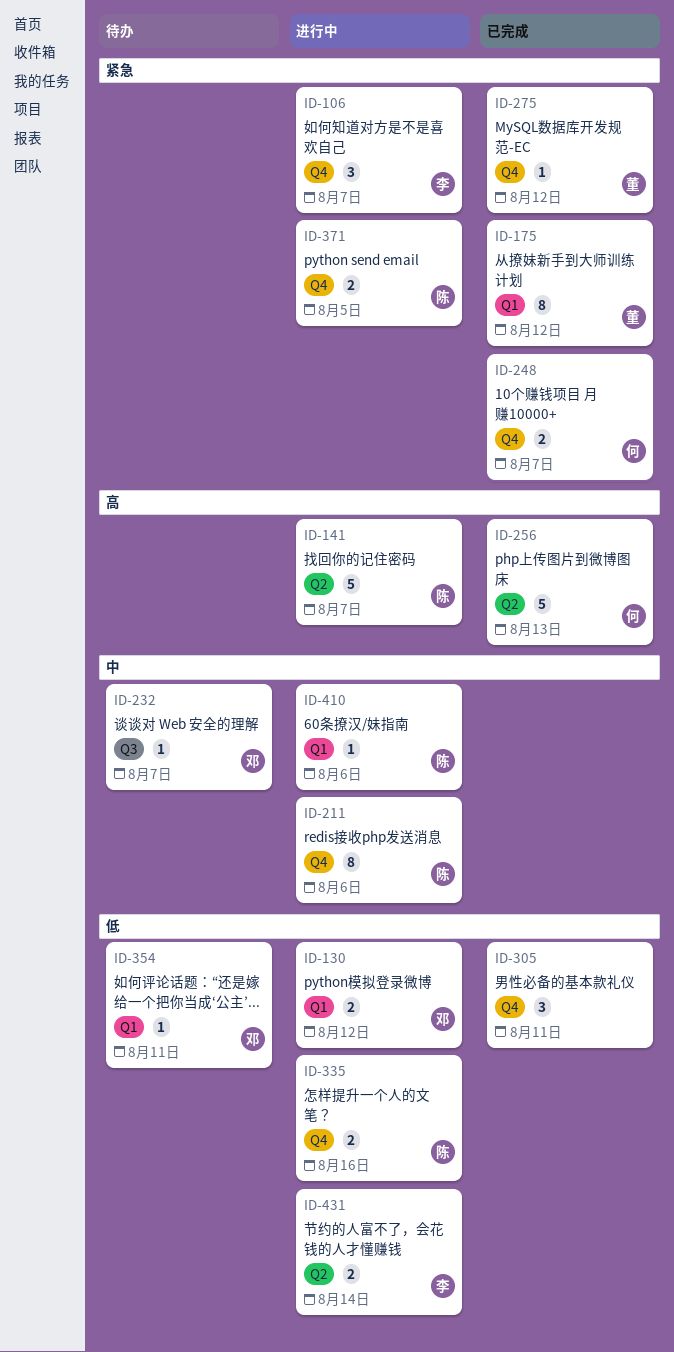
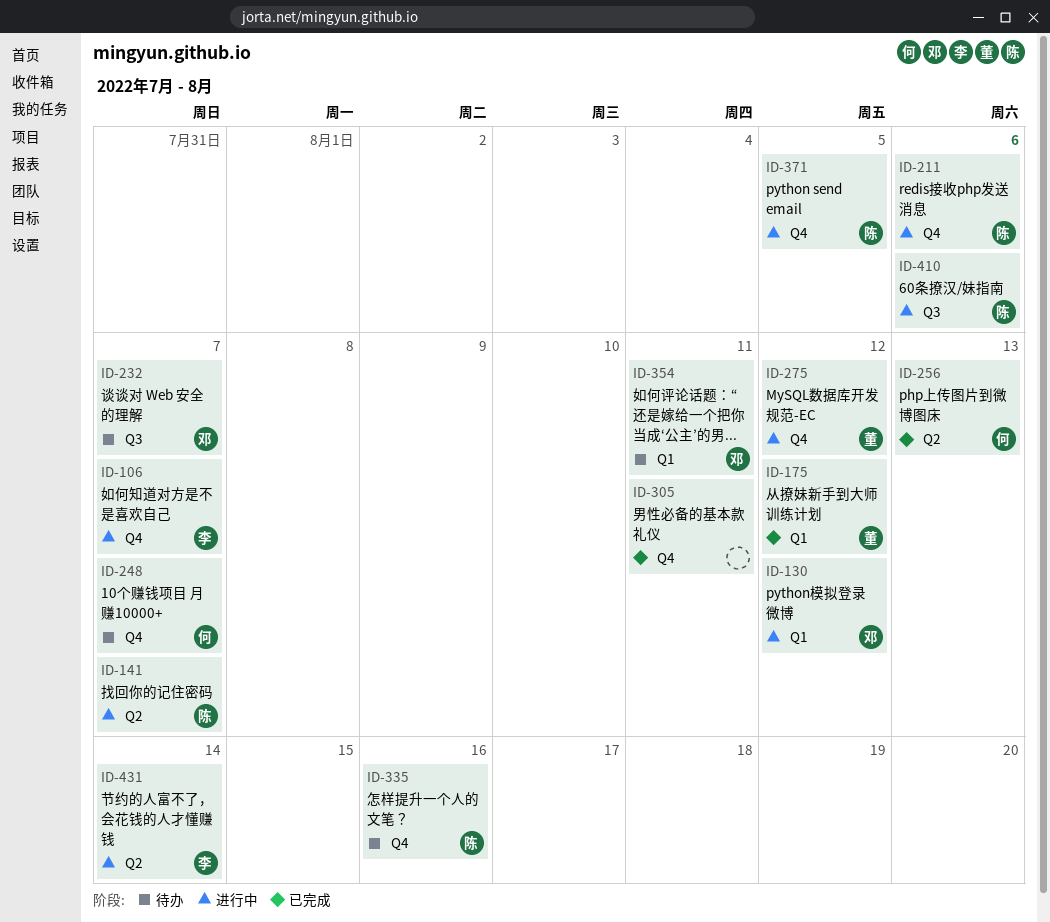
ID-248, status: 已完成 -> 待办
ID-275, status: 已完成 -> 进行中
ID-335, status: 进行中 -> 待办
ID-410, label: Q1 -> Q3

